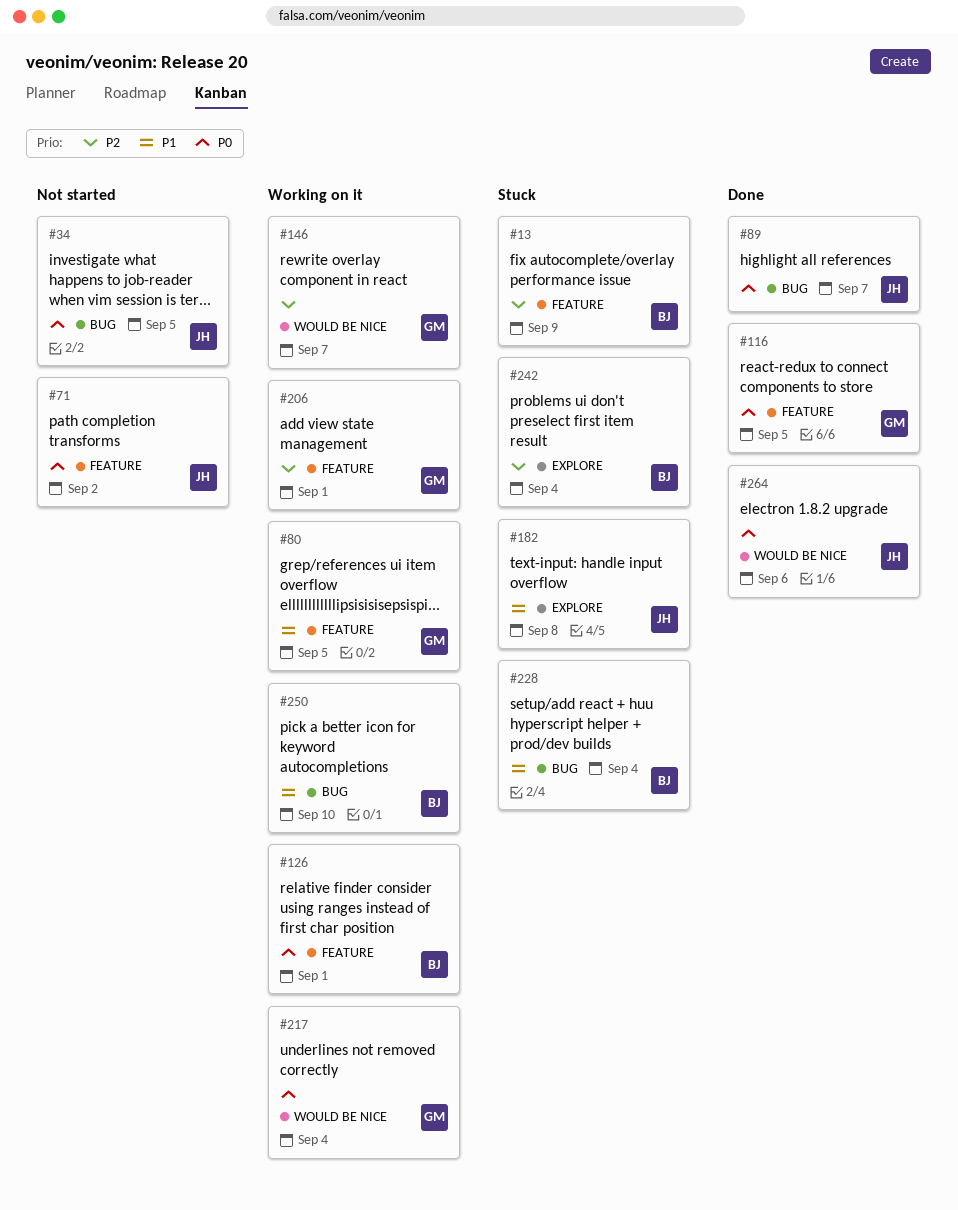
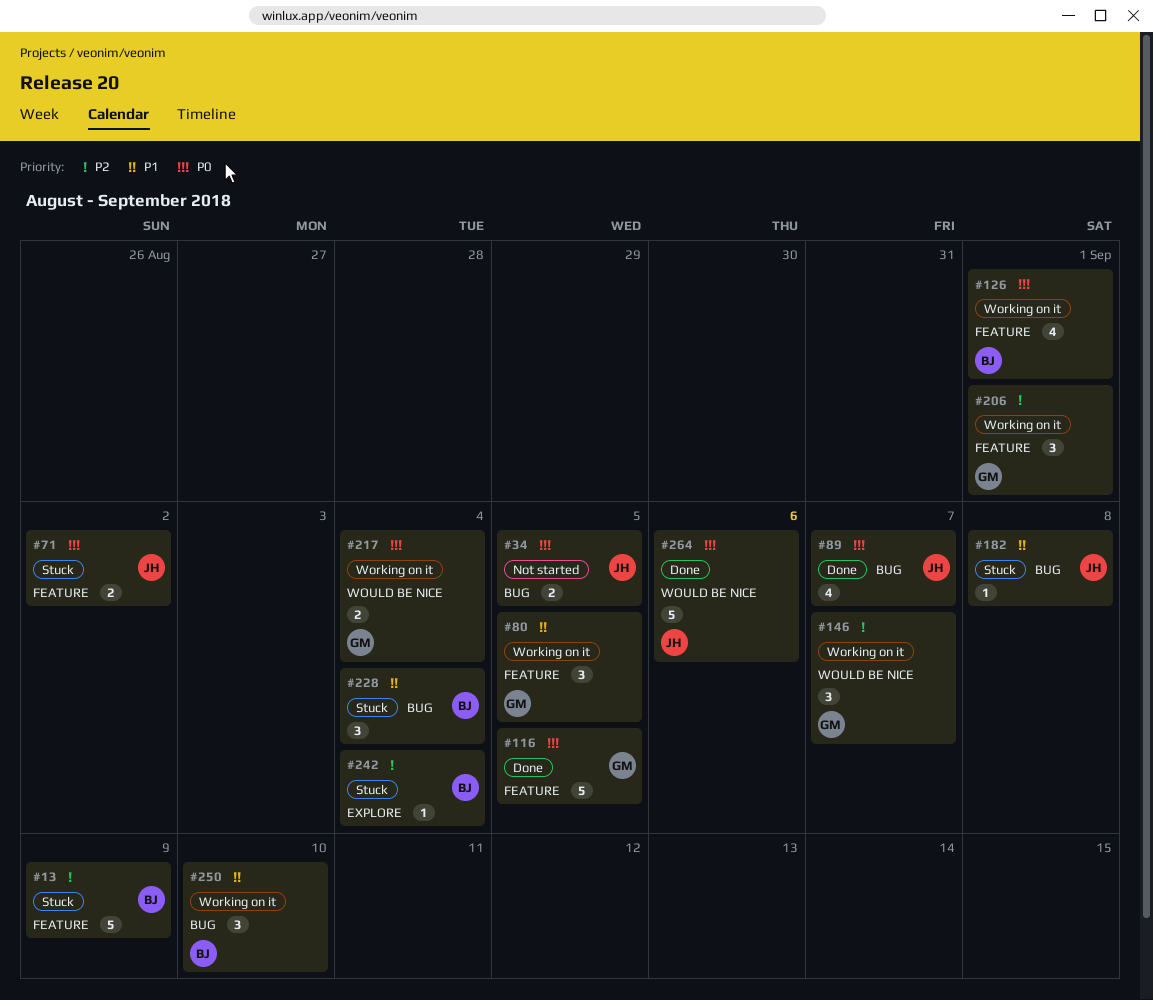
#71, status: Not started -> Stuck
#182, label: EXPLORE -> BUG

